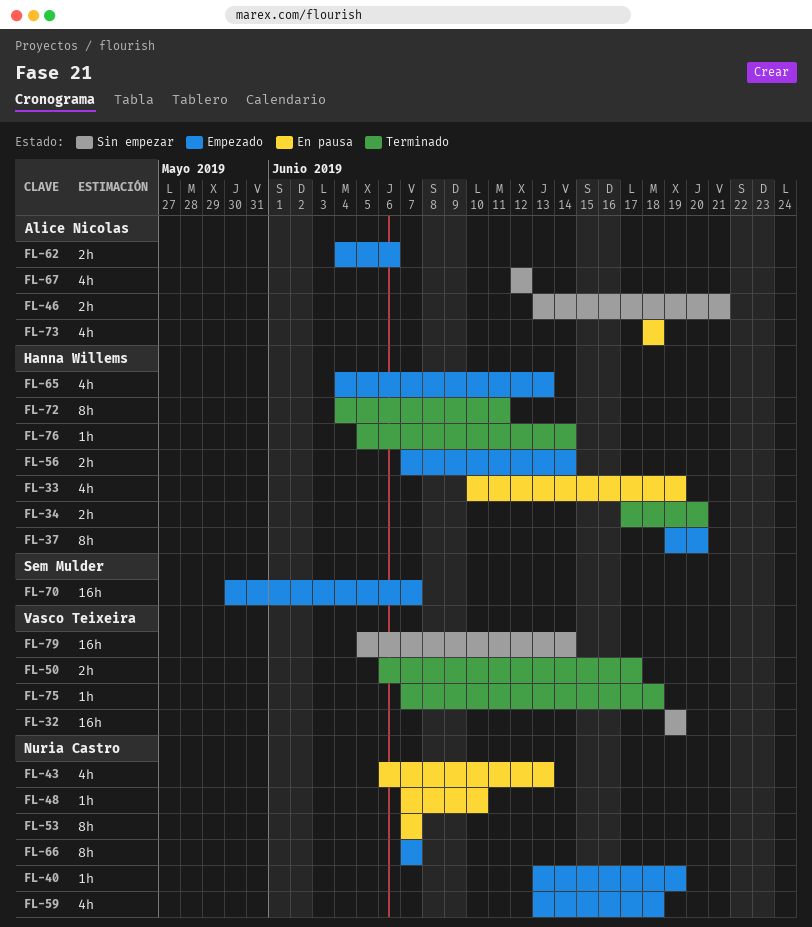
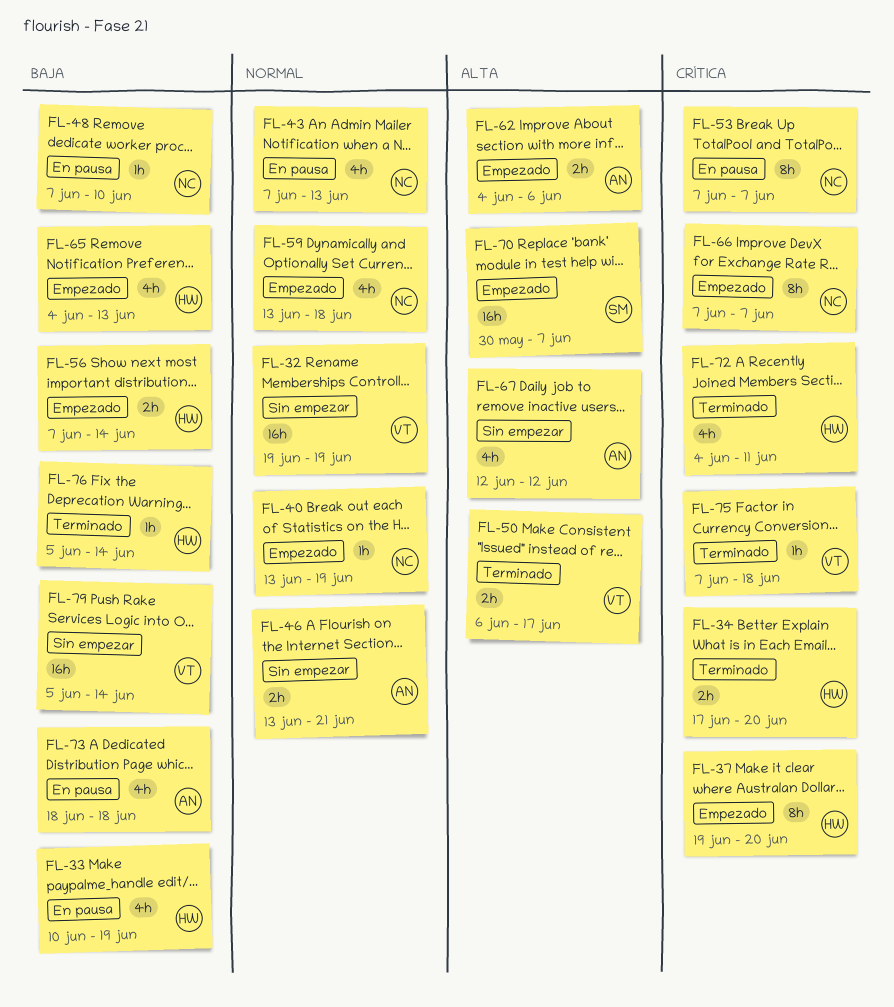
FL-43, start: Jun 6 -> Jun 7
FL-72, estimate: 8h -> 4h

